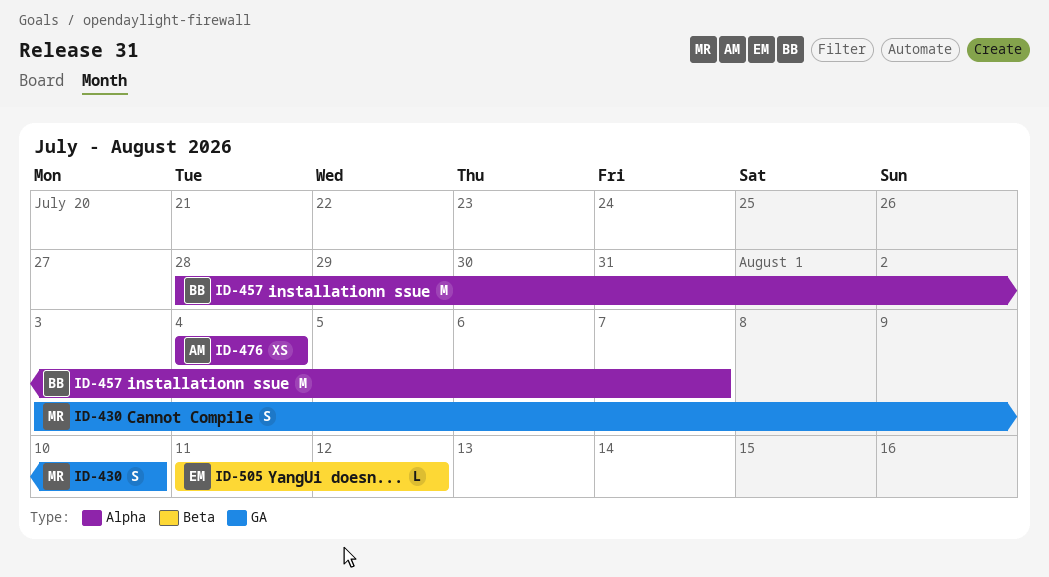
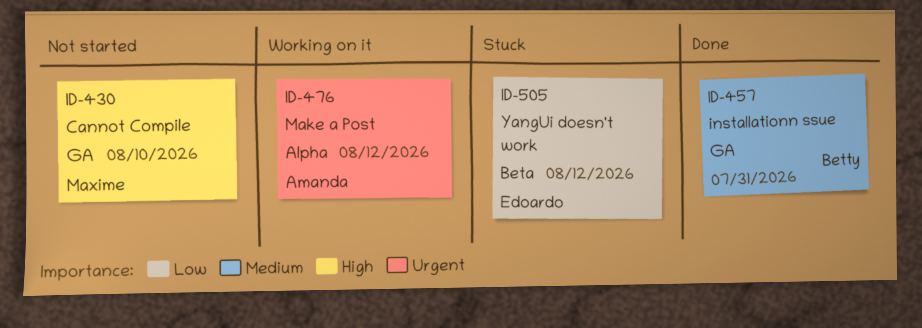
ID-457, label: Alpha -> GA
ID-457, due: Aug 7 -> Jul 31
ID-476, due: Aug 4 -> Aug 12

